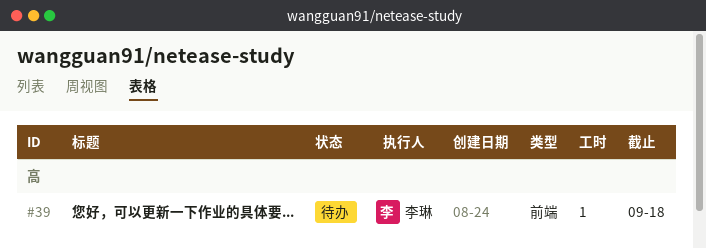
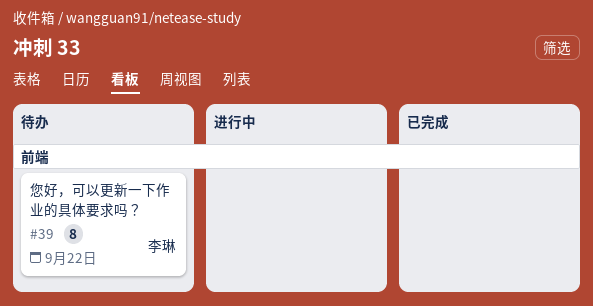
#39, estimate: 1 -> 8
#39, due: Sep 18 -> Sep 22

